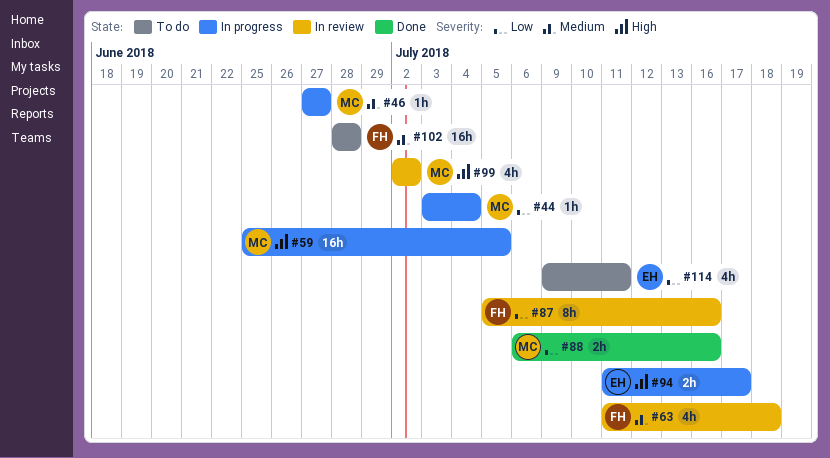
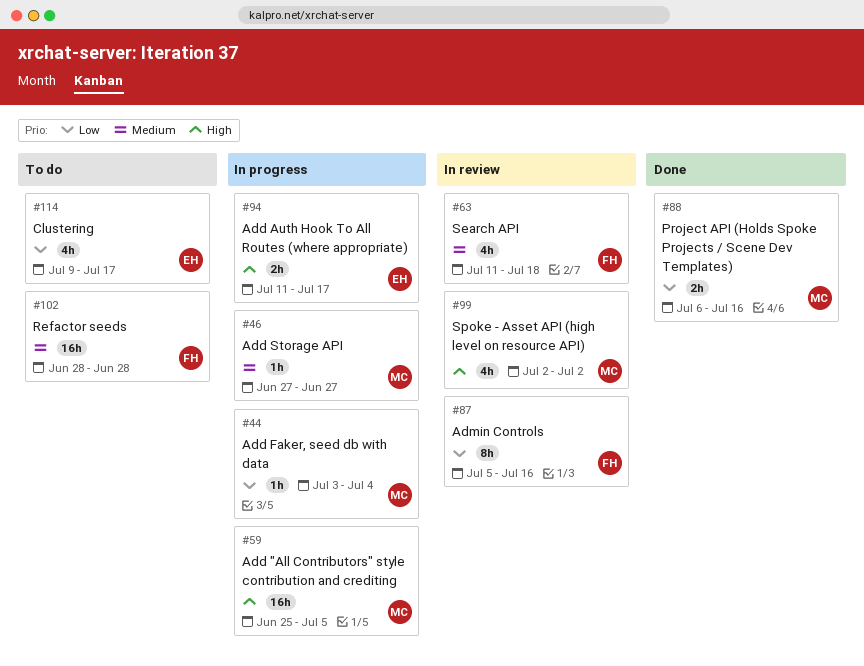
#114, due: Jul 11 -> Jul 17

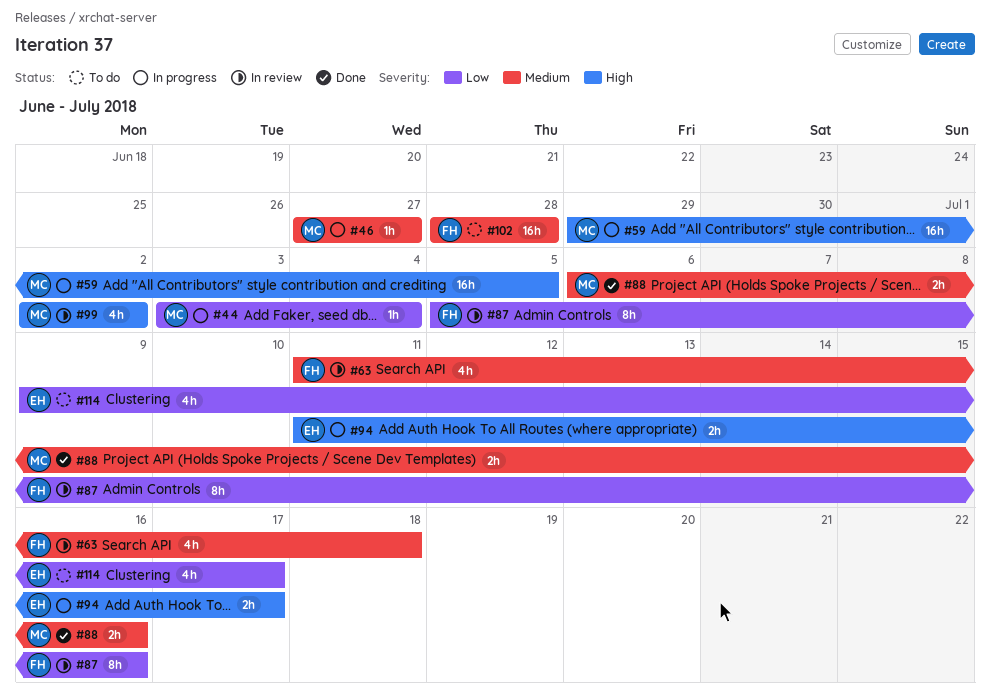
#59, start: Jun 25 -> Jun 29
#88, priority: Low -> Medium

